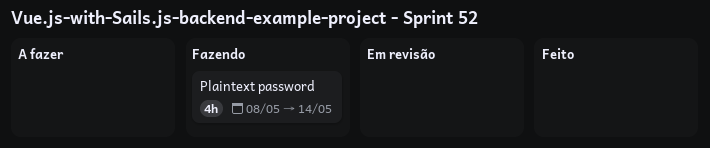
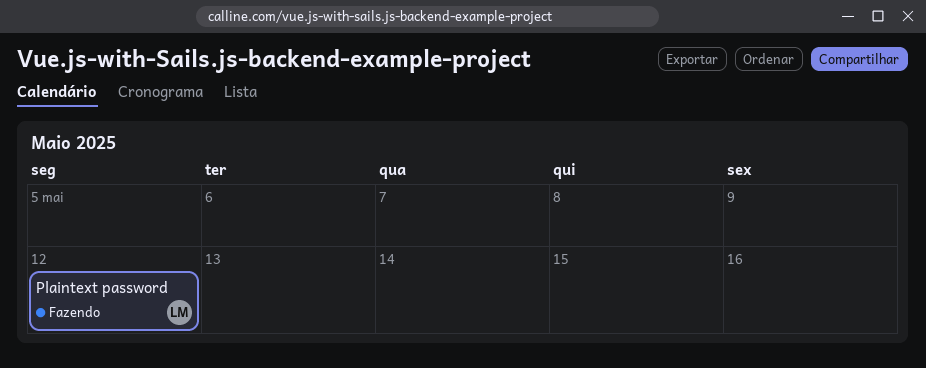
Plaintext password, due: May 14 -> May 12

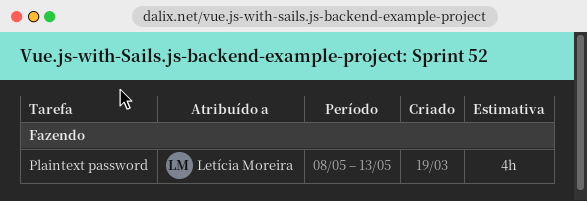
Plaintext password, due: May 12 -> May 13

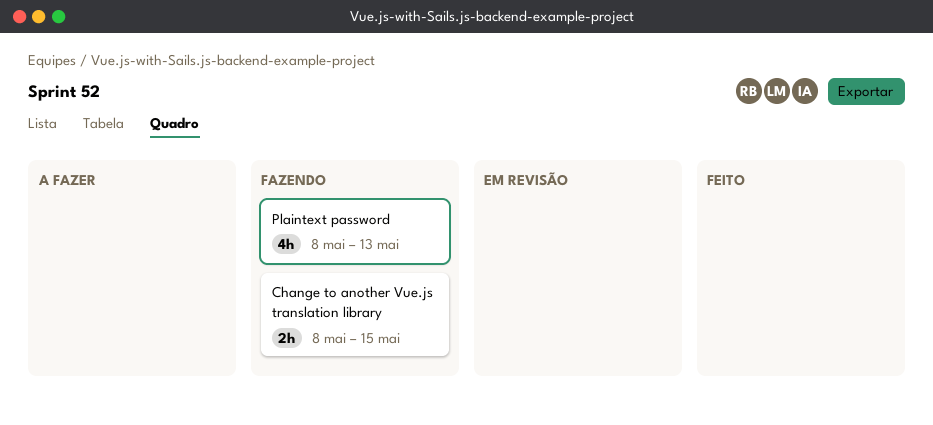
Change to another Vue.js translation library: none -> present

